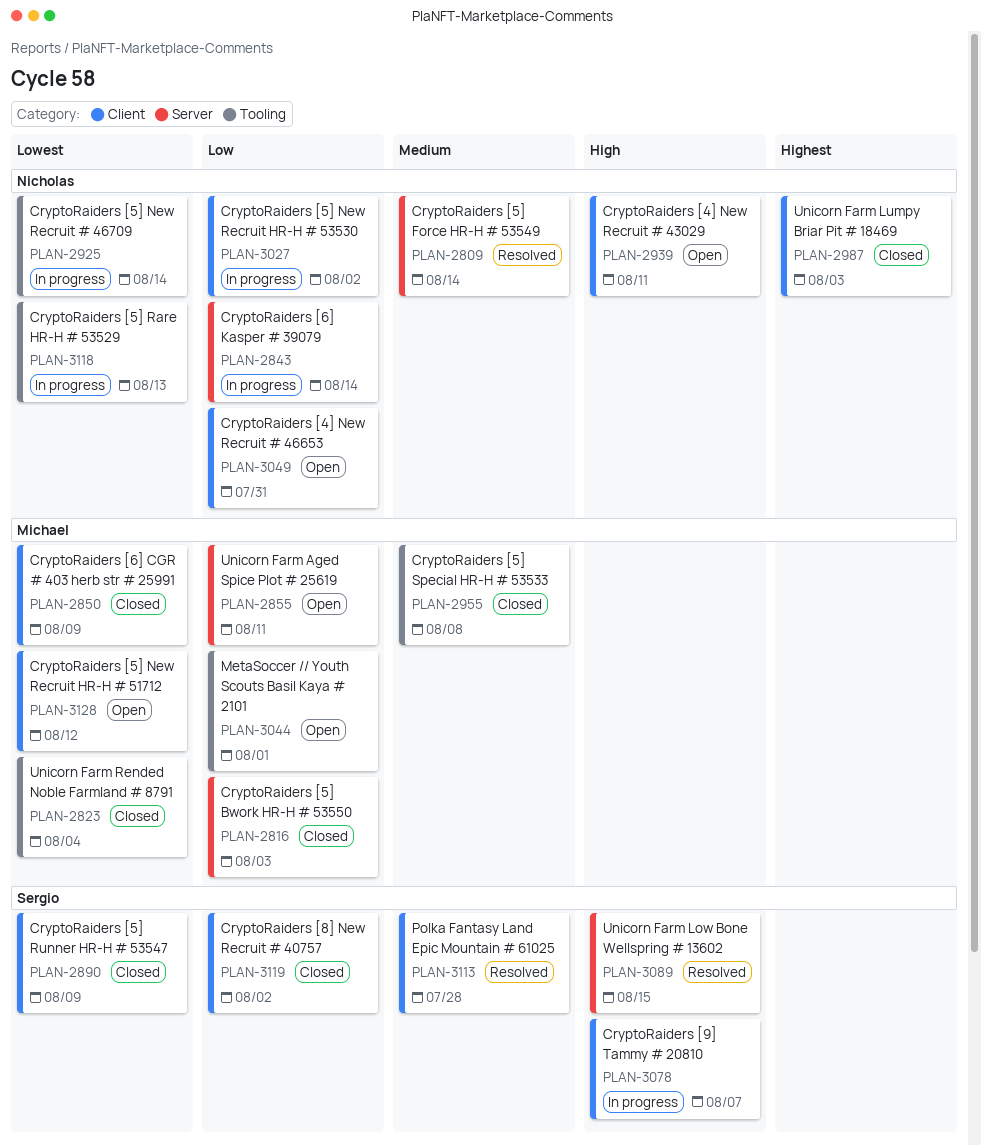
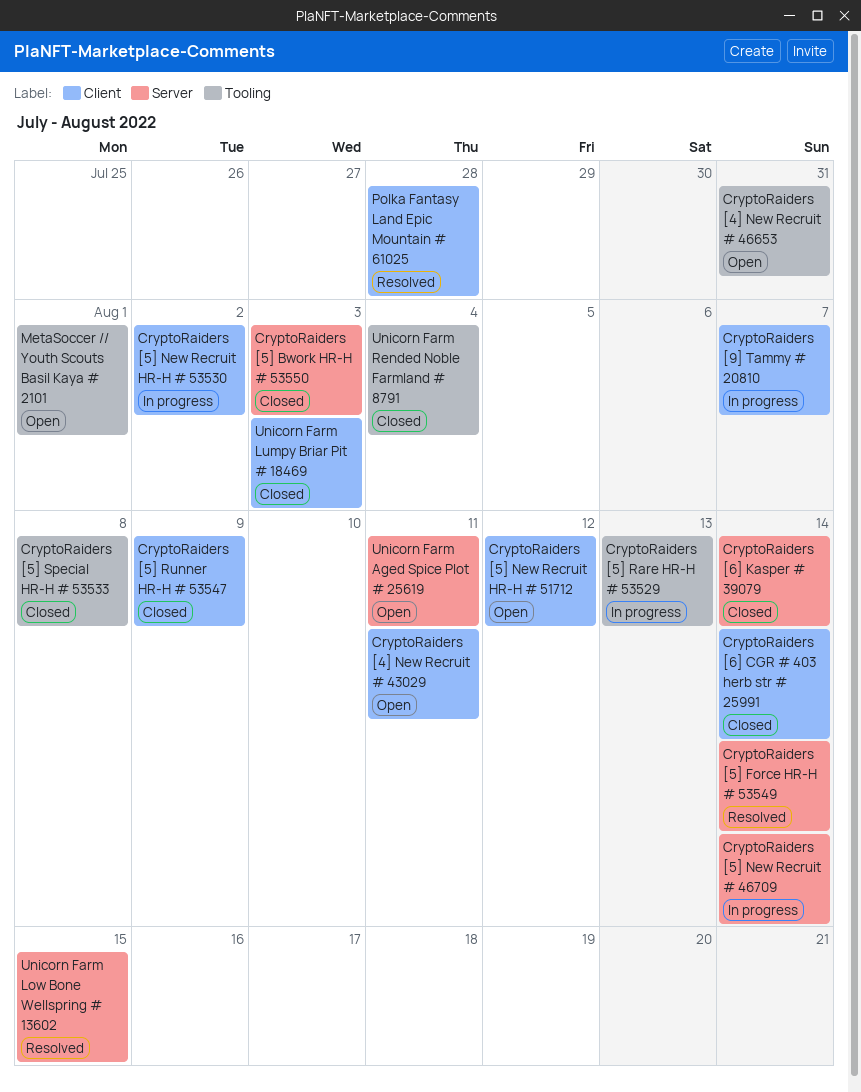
CryptoRaiders [4] New Recruit # 46653, label: Client -> Tooling
CryptoRaiders [5] New Recruit # 46709, label: Tooling -> Server
CryptoRaiders [6] CGR # 403 herb str # 25991, due: Aug 9 -> Aug 14
CryptoRaiders [6] Kasper # 39079, status: In progress -> Closed
CryptoRaiders [8] New Recruit # 40757: present -> none

